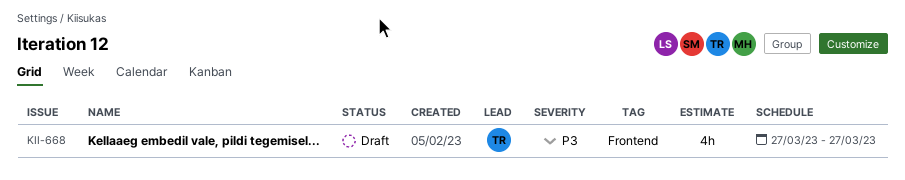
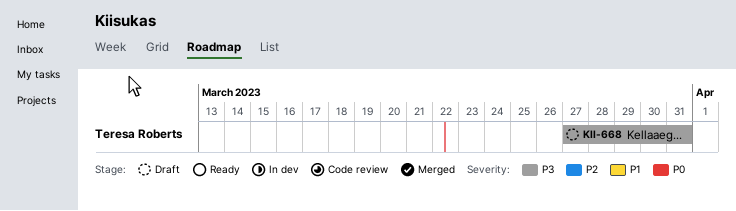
KII-668, due: Mar 27 -> Mar 31

